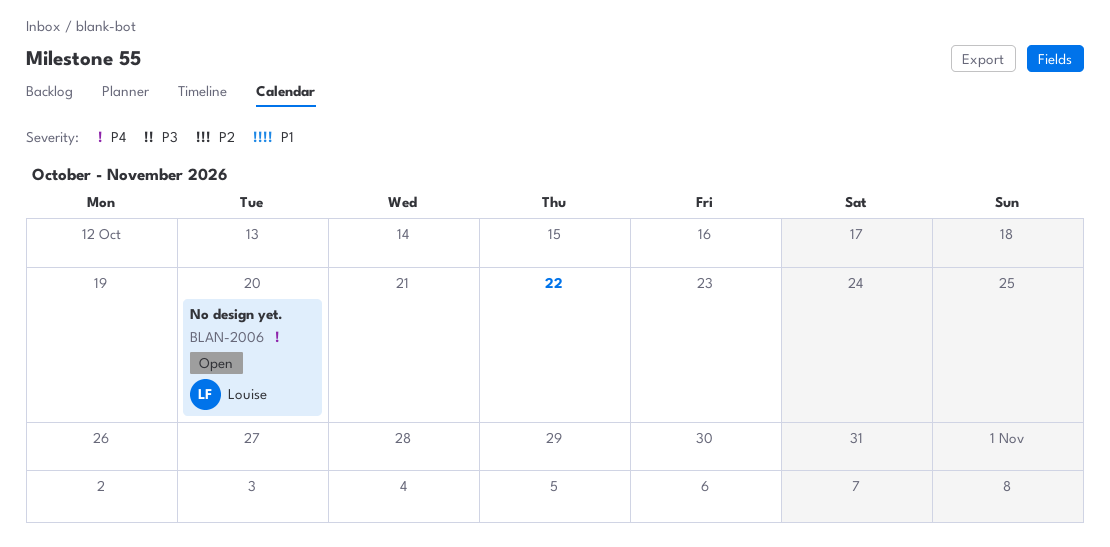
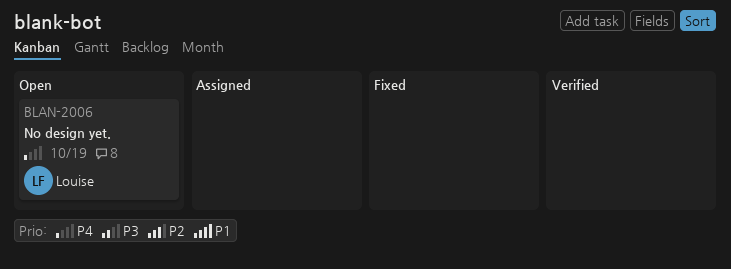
BLAN-2006, due: Oct 20 -> Oct 19

